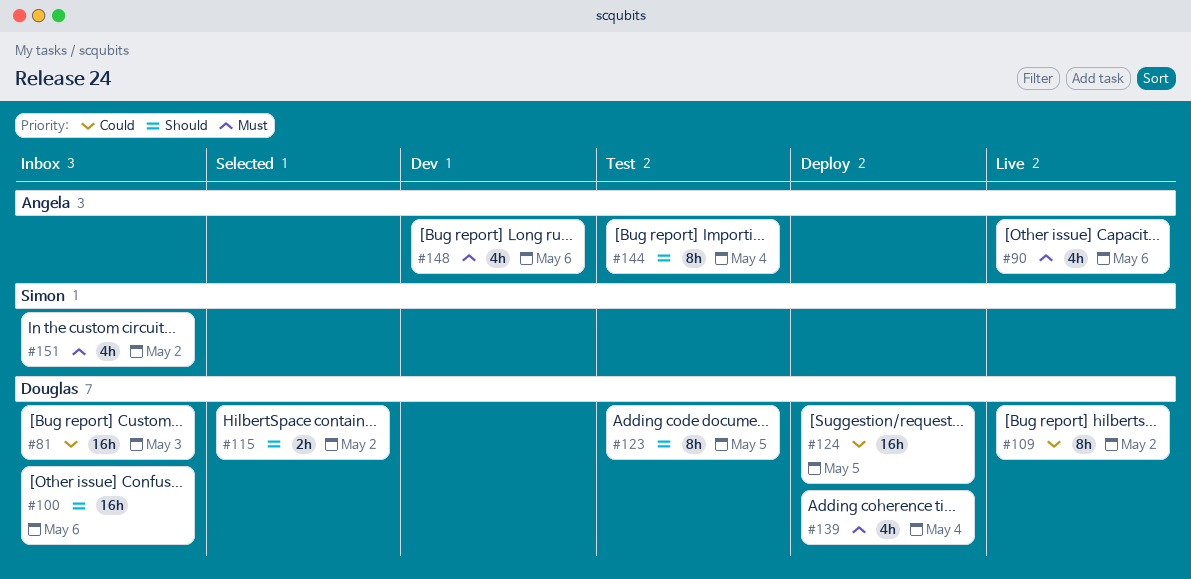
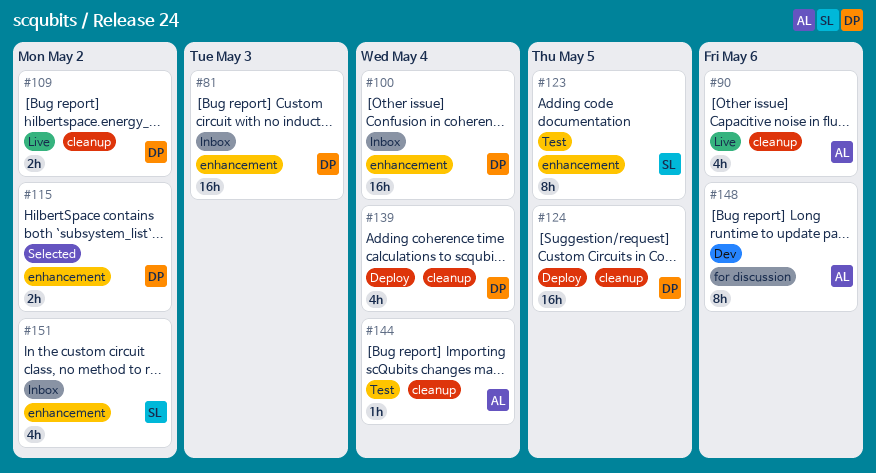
#100, due: May 6 -> May 4
#109, estimate: 8h -> 2h
#123, owner: Douglas -> Simon
#144, estimate: 8h -> 1h
#148, estimate: 4h -> 8h

